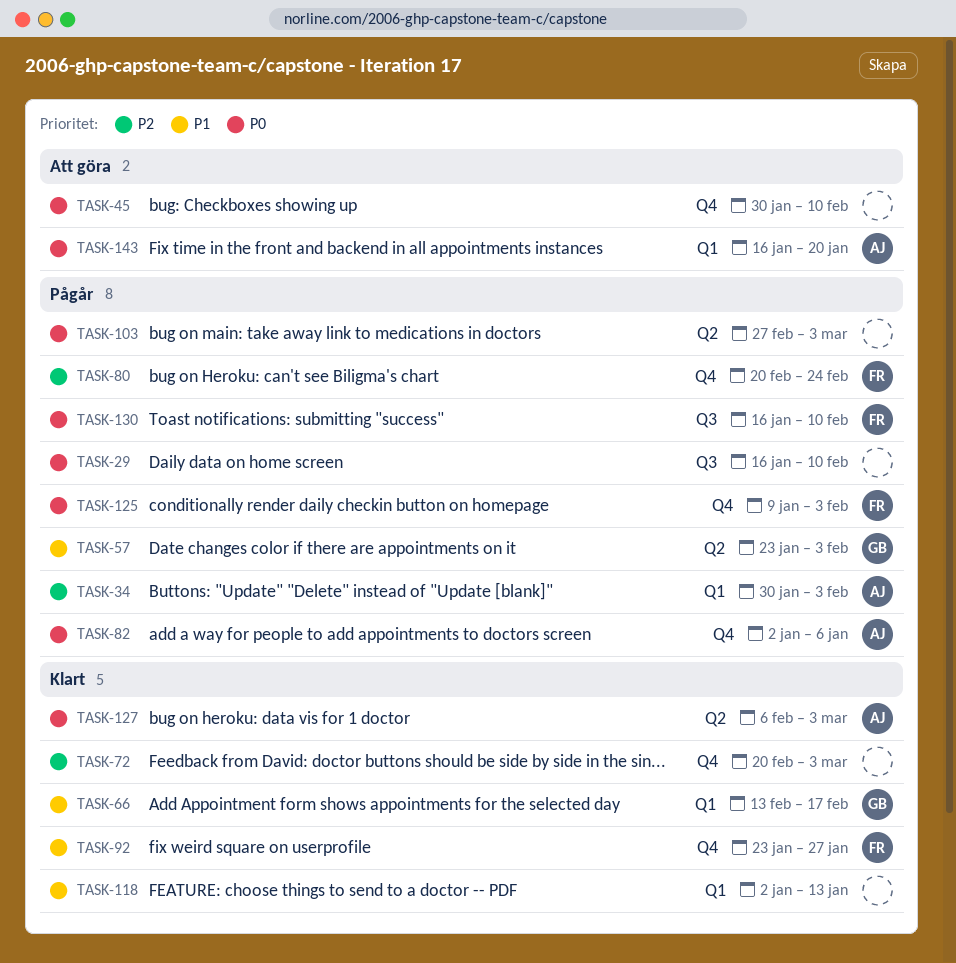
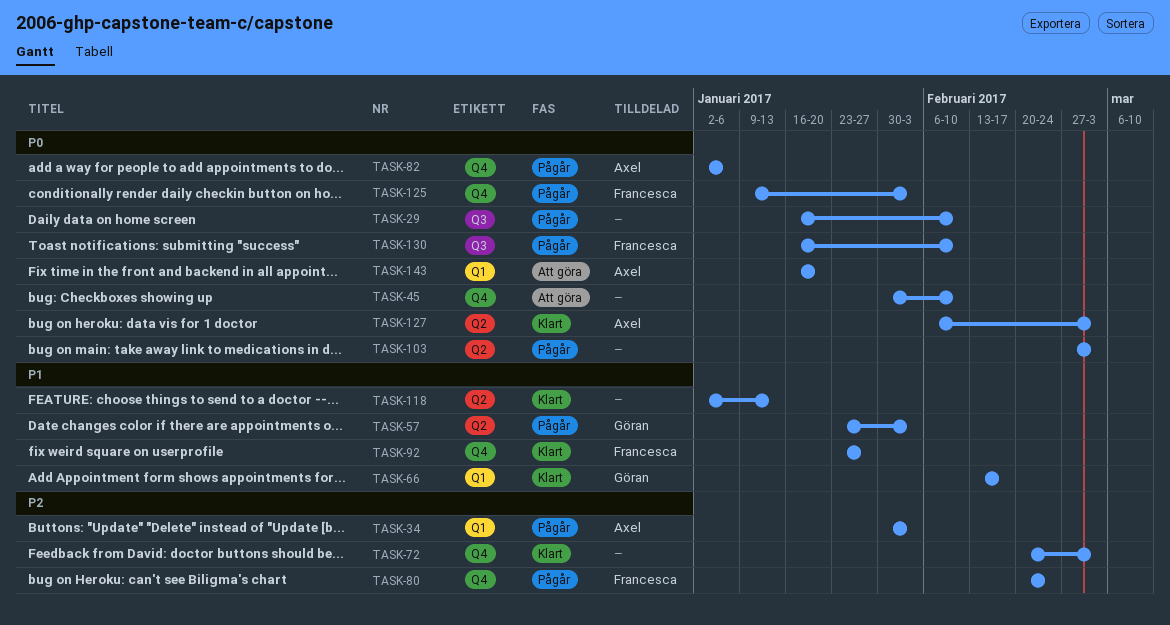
TASK-118, label: Q1 -> Q2

